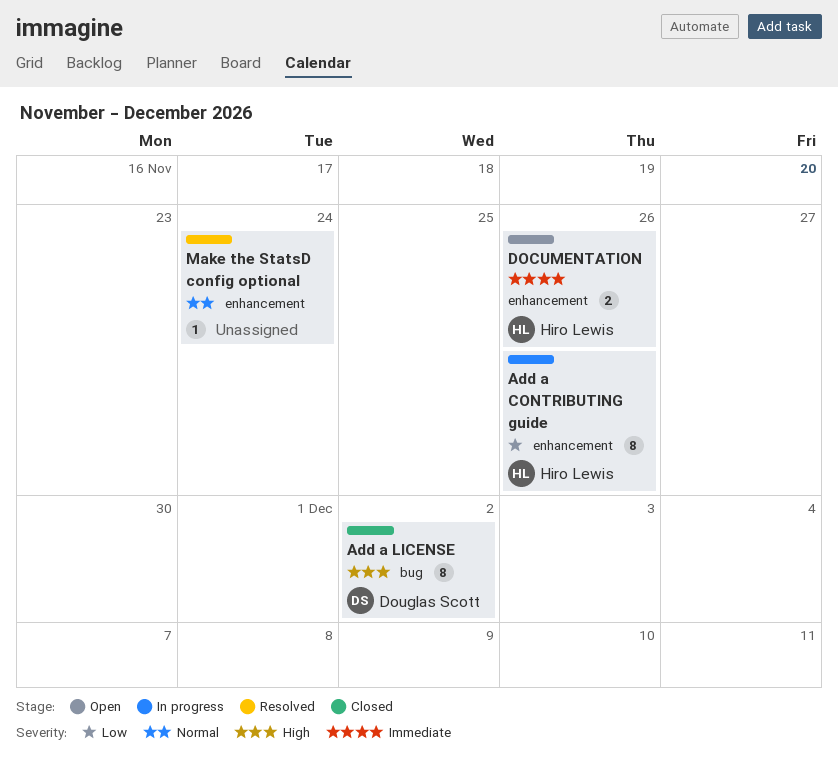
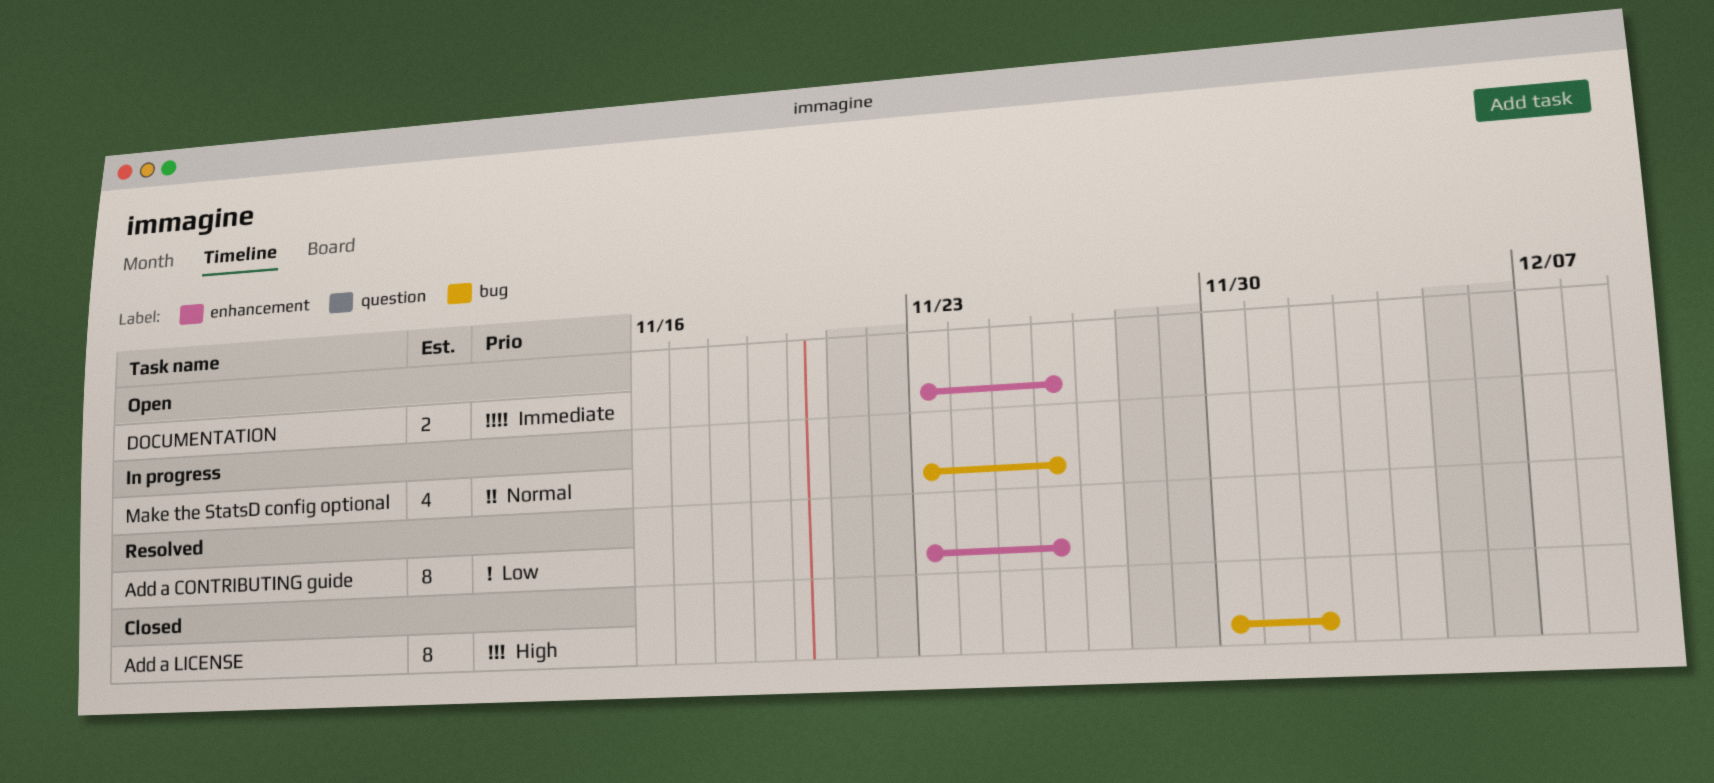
Add a CONTRIBUTING guide, status: In progress -> Resolved
Make the StatsD config optional, status: Resolved -> In progress
Make the StatsD config optional, label: enhancement -> bug
Make the StatsD config optional, estimate: 1 -> 4
Make the StatsD config optional, due: Nov 24 -> Nov 26

